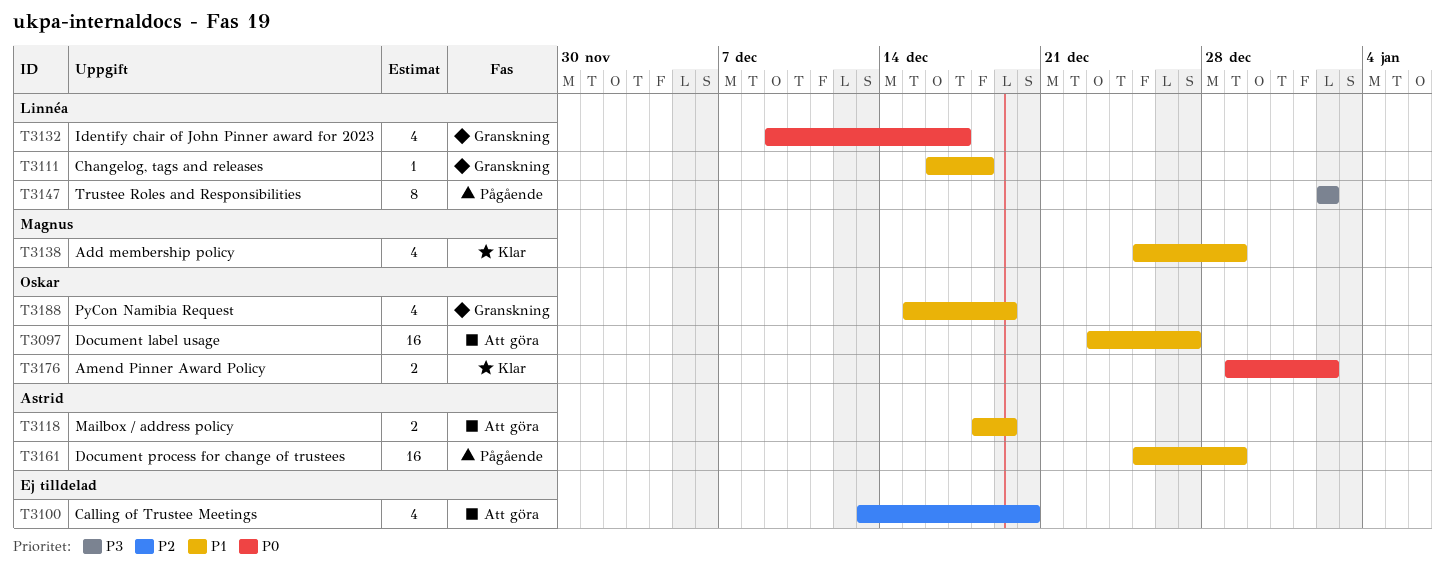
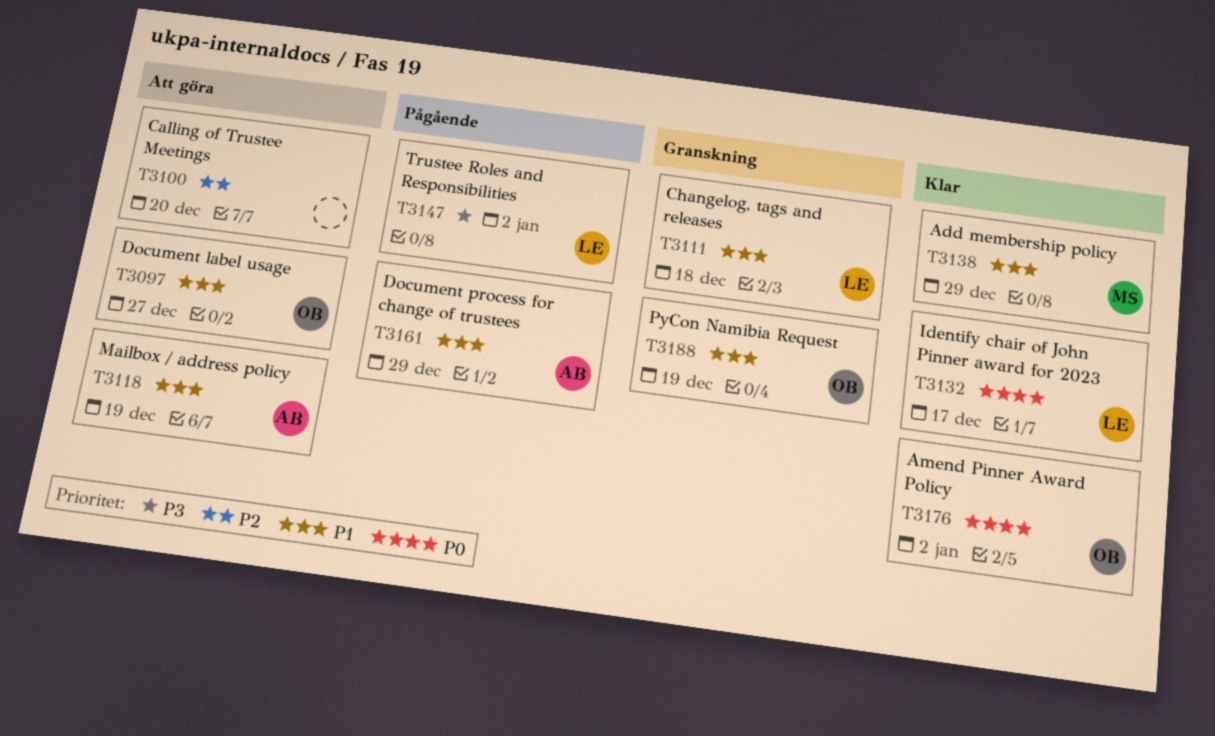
T3132, status: Granskning -> Klar

